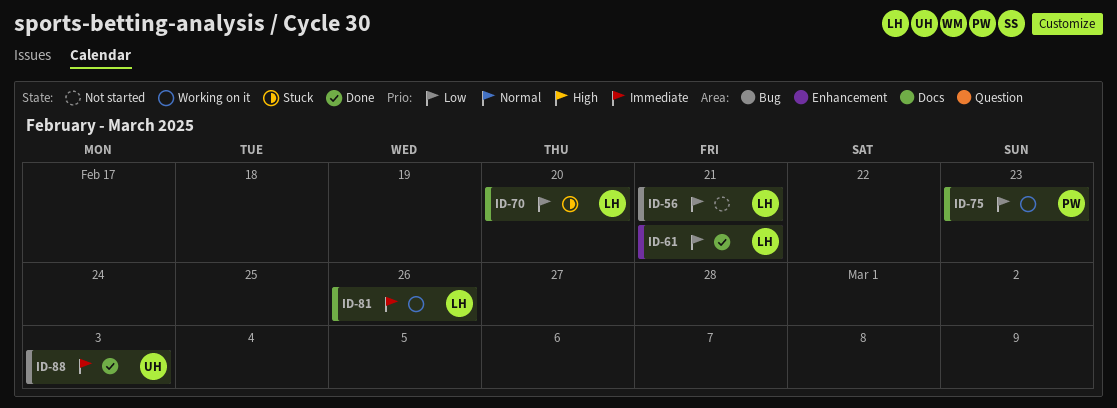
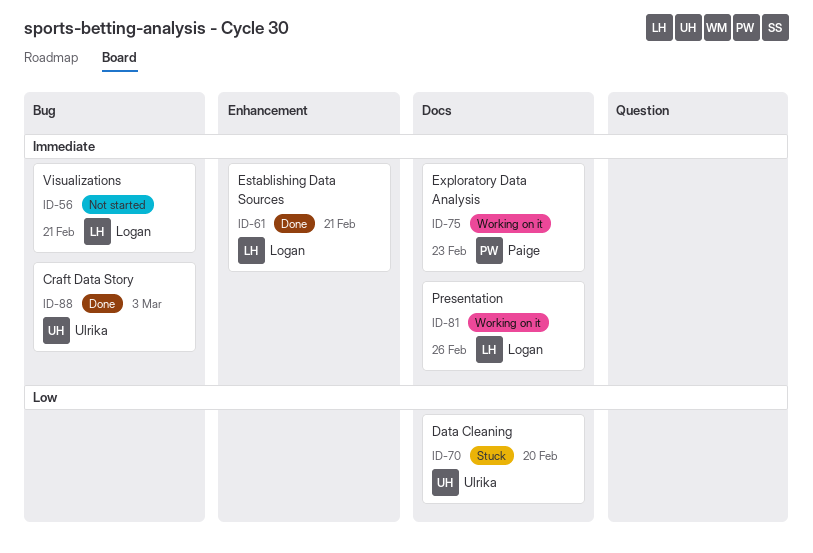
ID-56, priority: Low -> Immediate
ID-61, priority: Low -> Immediate
ID-70, owner: Logan -> Ulrika
ID-75, priority: Low -> Immediate

